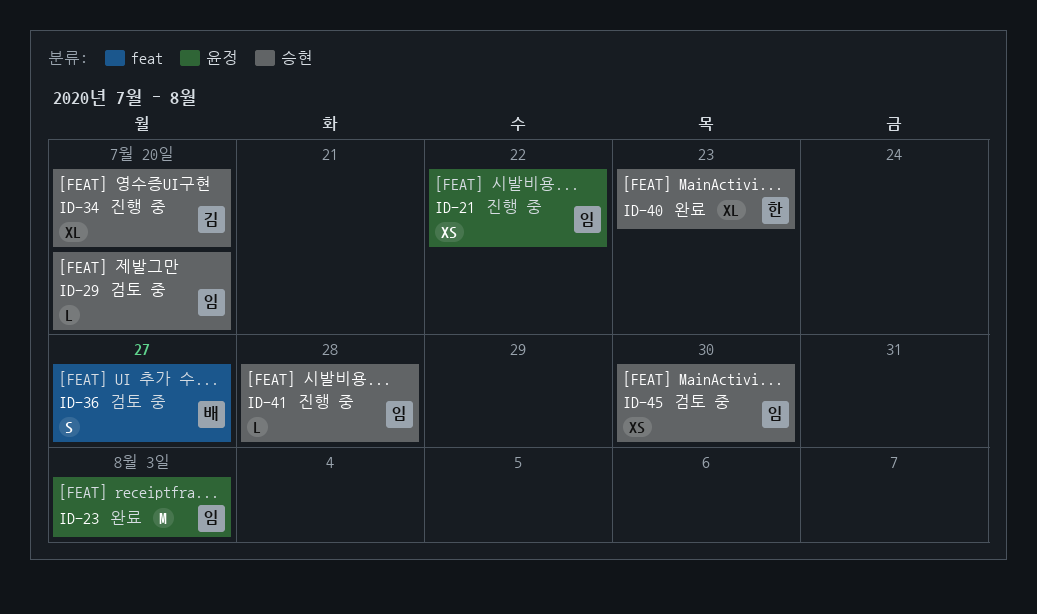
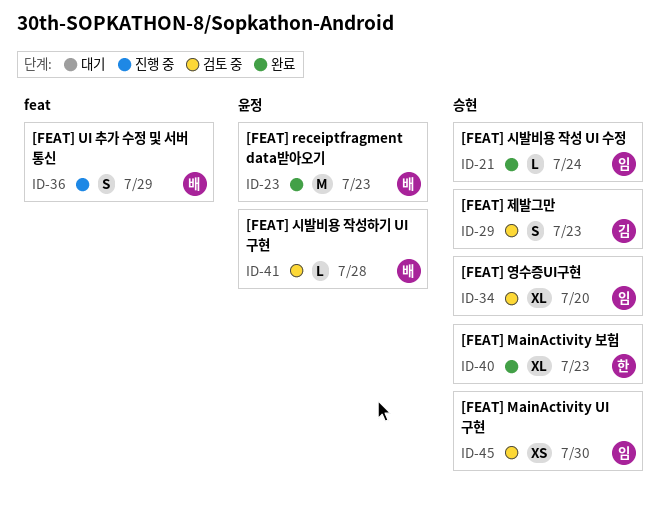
ID-21, status: 진행 중 -> 완료
ID-21, label: 윤정 -> 승현
ID-21, estimate: XS -> L
ID-21, due: Jul 22 -> Jul 24
ID-23, owner: 임 -> 배
ID-23, due: Aug 3 -> Jul 23
ID-29, owner: 임 -> 김
ID-29, estimate: L -> S
ID-29, due: Jul 20 -> Jul 23
ID-34, status: 진행 중 -> 검토 중
ID-34, owner: 김 -> 임
ID-36, status: 검토 중 -> 진행 중
ID-36, due: Jul 27 -> Jul 29
ID-41, status: 진행 중 -> 검토 중
ID-41, owner: 임 -> 배
ID-41, label: 승현 -> 윤정

